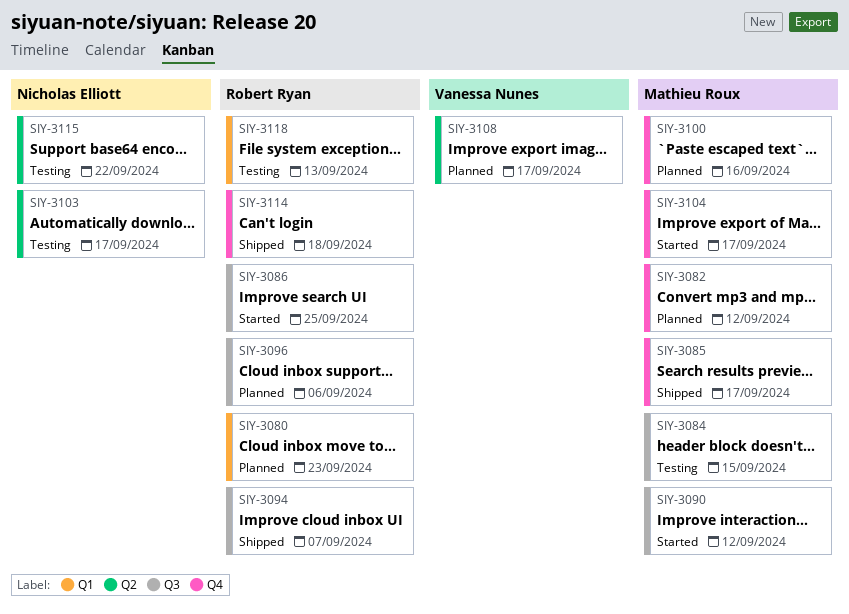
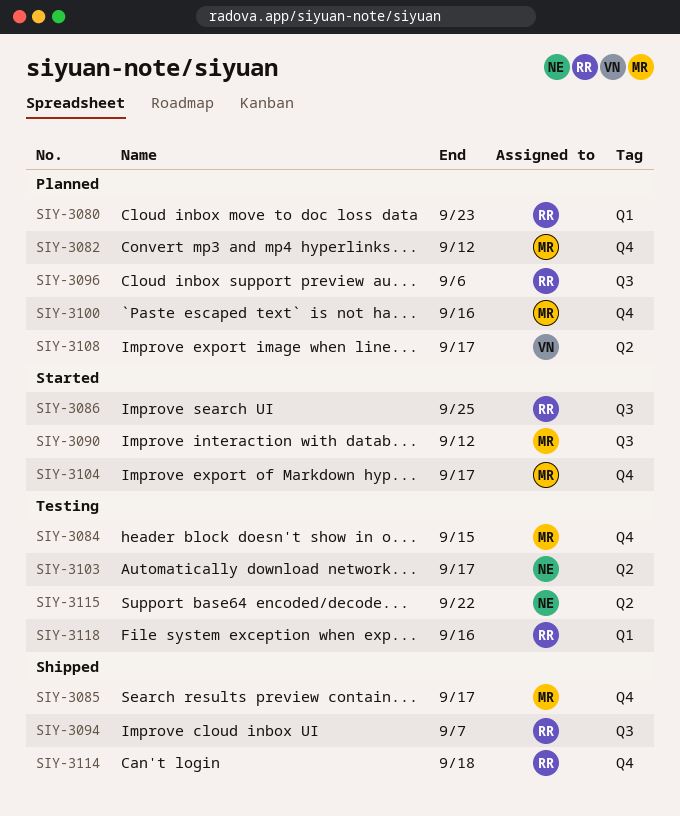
SIY-3084, label: Q3 -> Q4
SIY-3118, due: Sep 13 -> Sep 16

